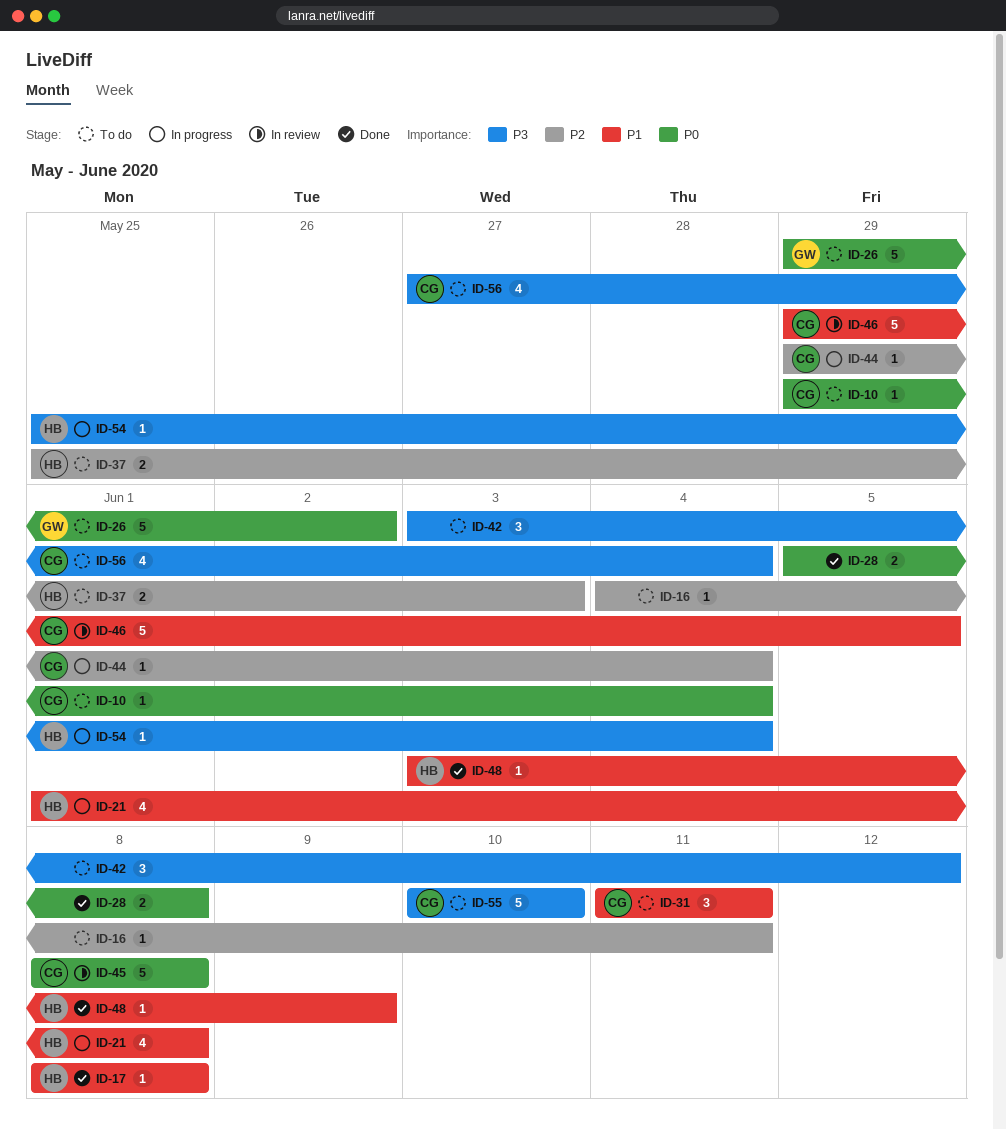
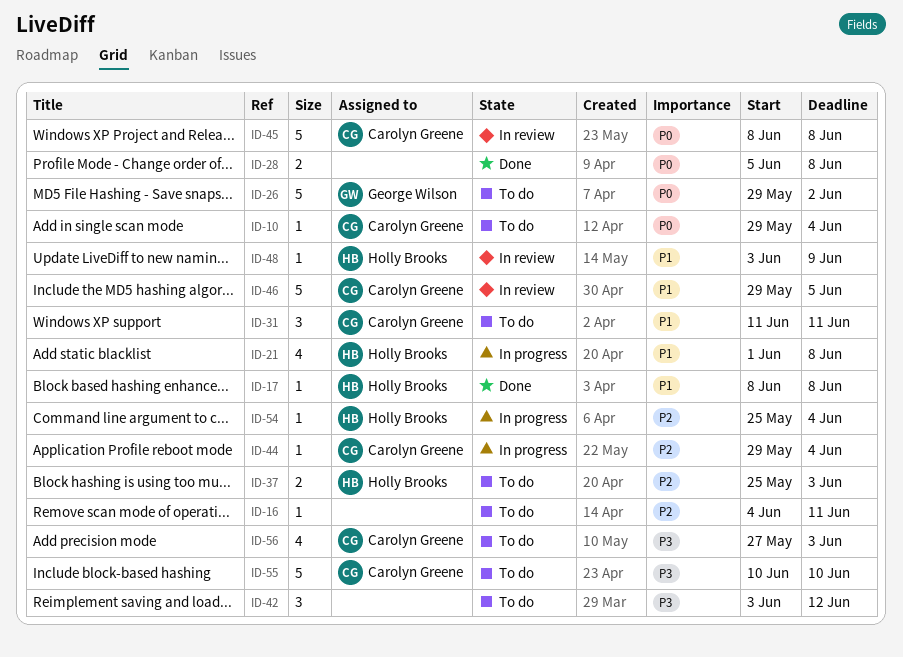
ID-48, status: Done -> In review
ID-54, priority: P3 -> P2
ID-56, due: Jun 4 -> Jun 3

